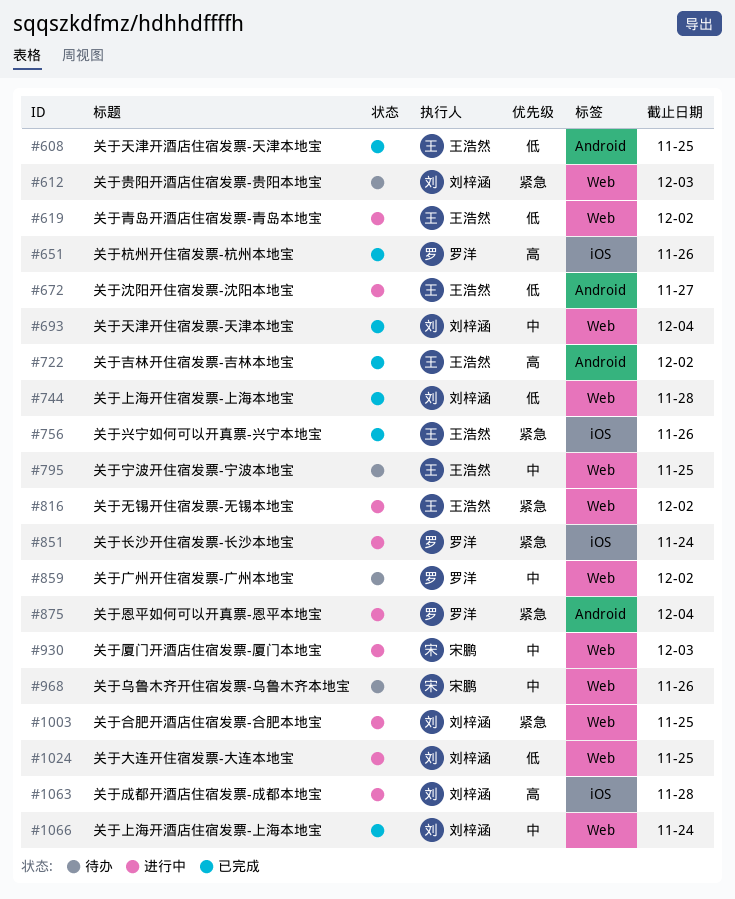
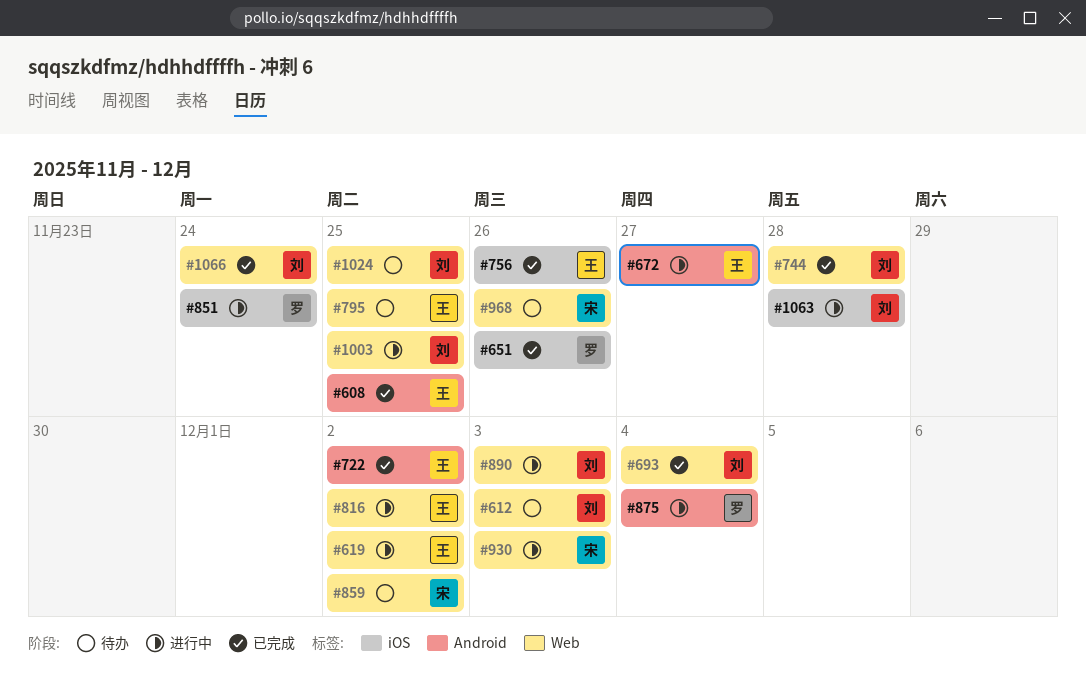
#859, owner: 罗洋 -> 宋鹏
#890: none -> present
#1024, status: 进行中 -> 待办

